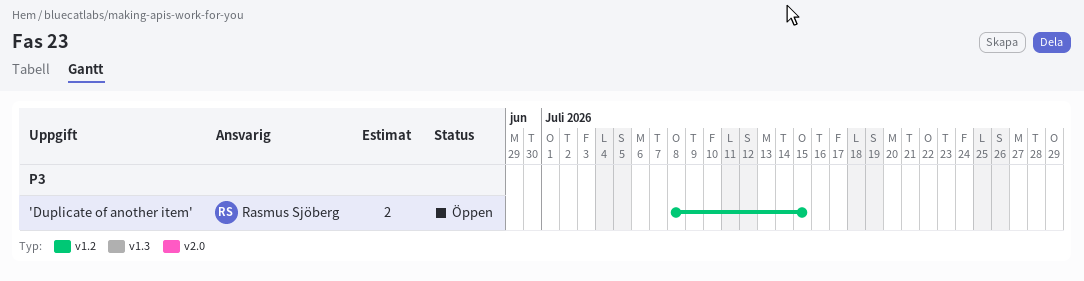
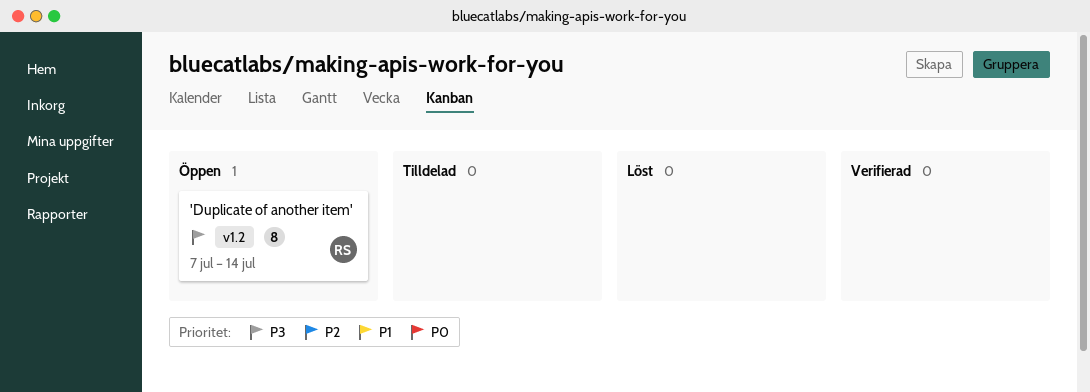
'Duplicate of another item', estimate: 2 -> 8
'Duplicate of another item', start: Jul 8 -> Jul 7
'Duplicate of another item', due: Jul 15 -> Jul 14

